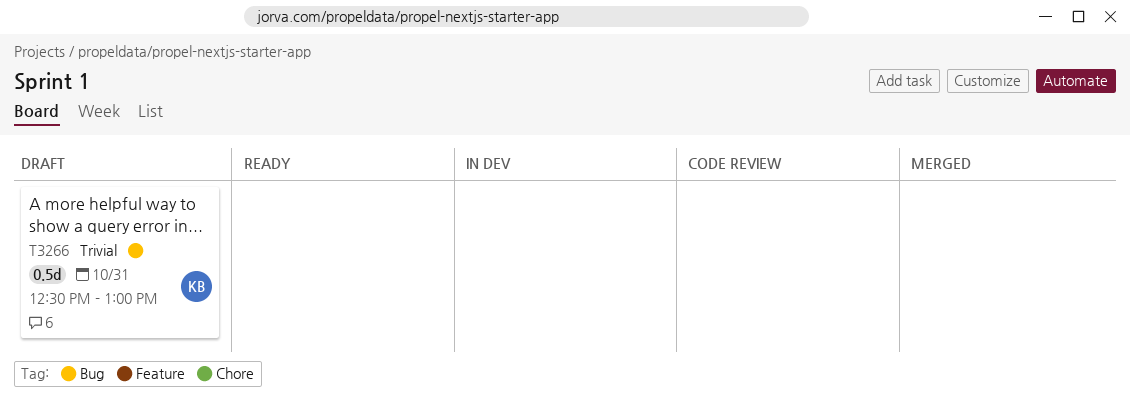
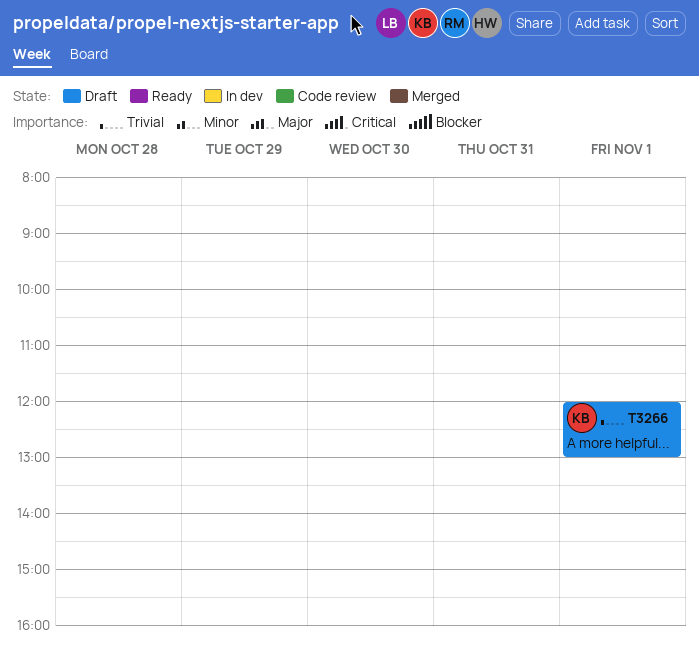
T3266, day: Oct 31 -> Nov 1
T3266, begins: 12:30 -> 12:00

